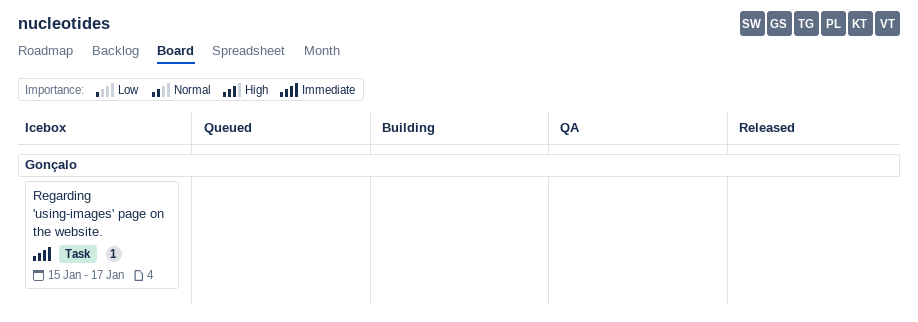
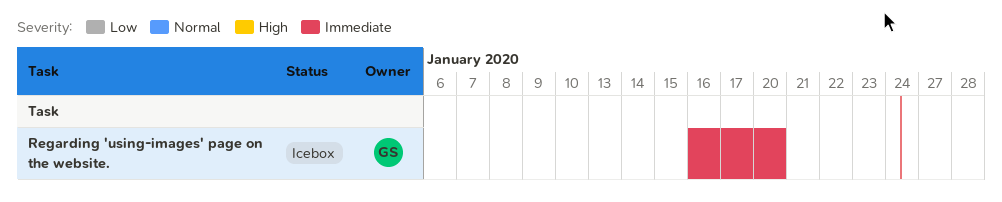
Regarding 'using-images' page on the website., start: Jan 15 -> Jan 16
Regarding 'using-images' page on the website., due: Jan 17 -> Jan 20

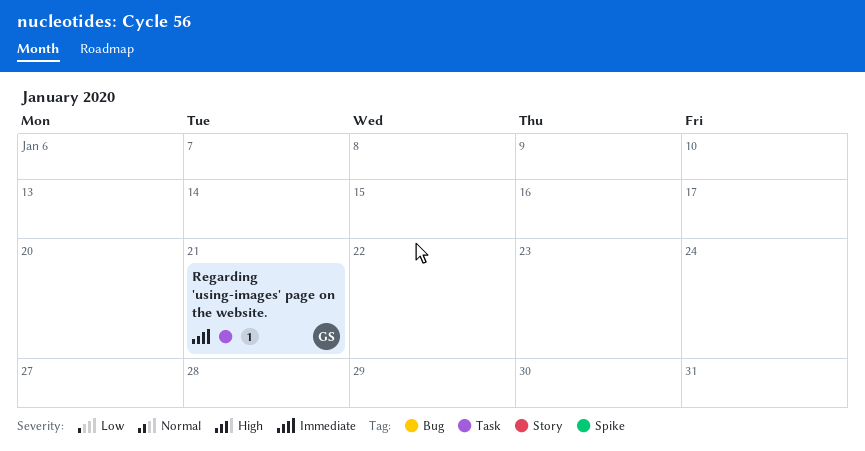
Regarding 'using-images' page on the website., due: Jan 20 -> Jan 21

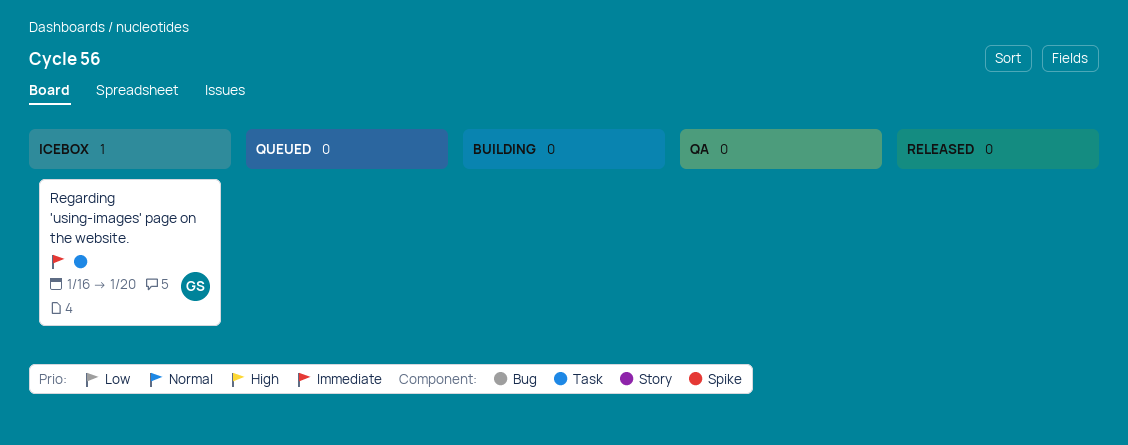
Regarding 'using-images' page on the website., due: Jan 21 -> Jan 20

